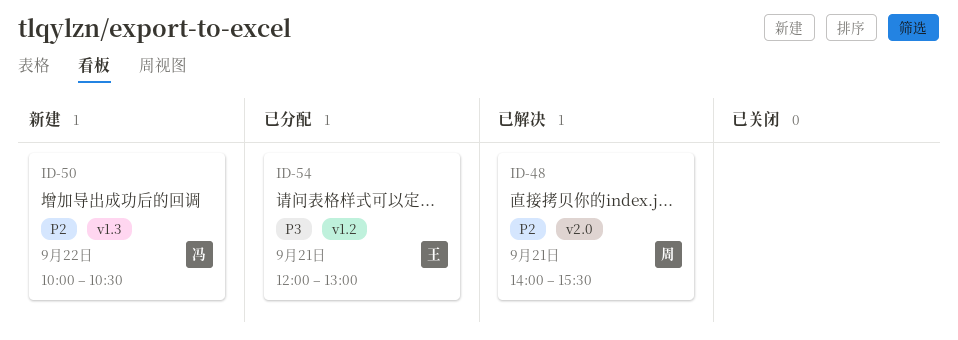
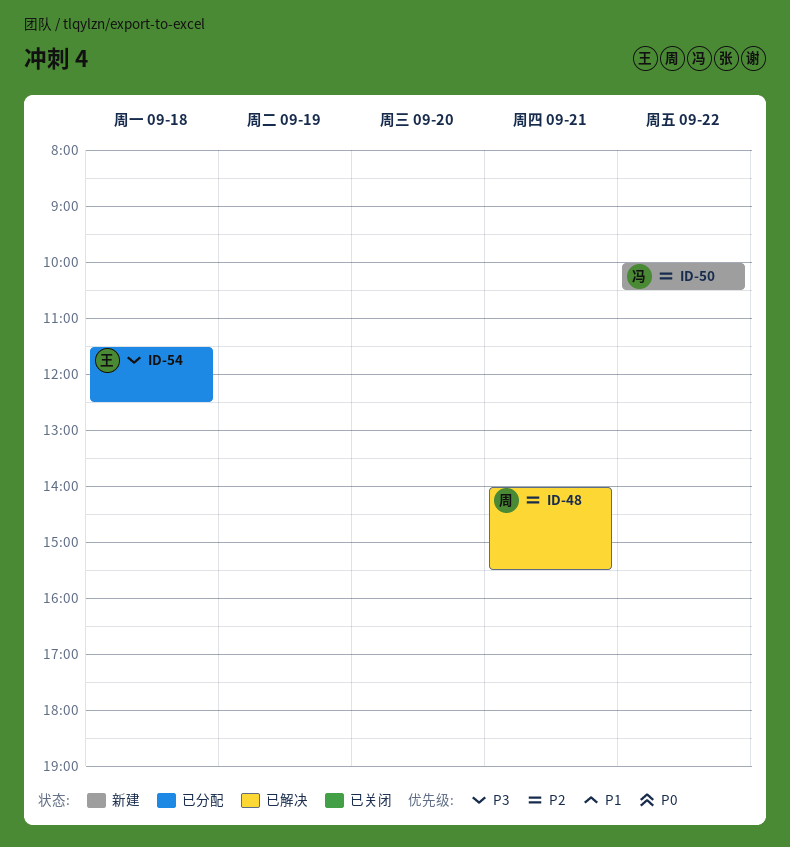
ID-54, day: Sep 21 -> Sep 18
ID-54, begins: 12:00 -> 11:30
ID-54, ends: 13:00 -> 12:30

